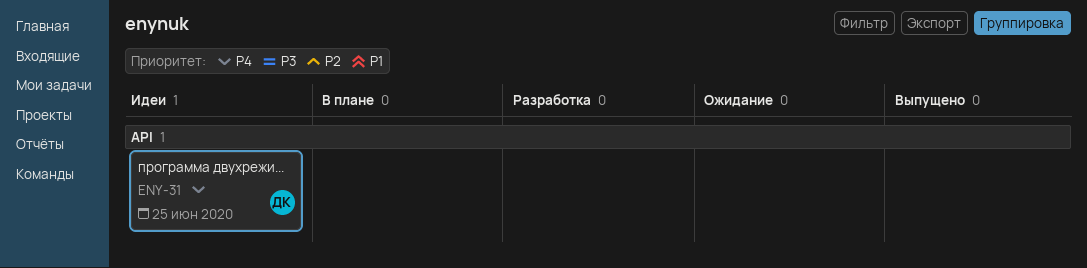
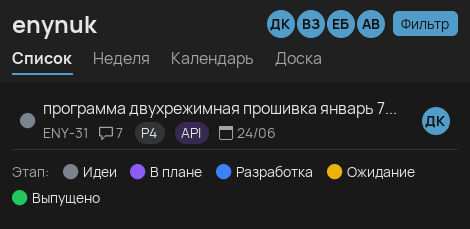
ENY-31, due: Jun 25 -> Jun 24

